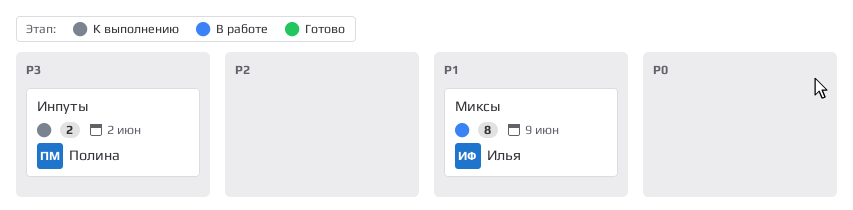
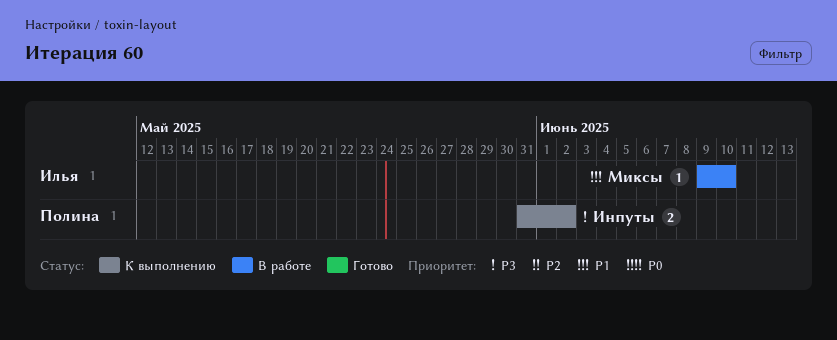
Миксы, estimate: 8 -> 1
Миксы, due: Jun 9 -> Jun 10

